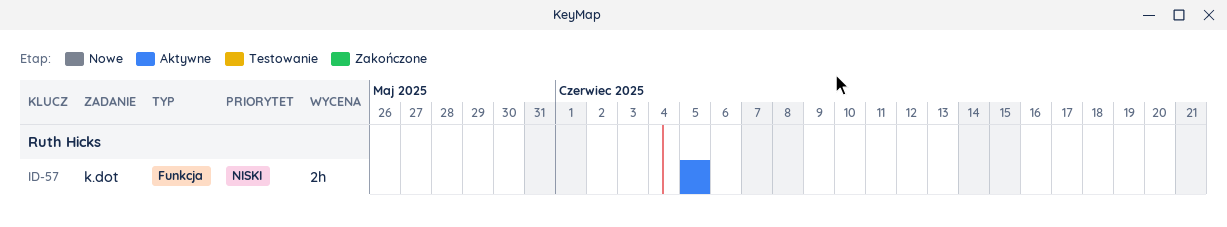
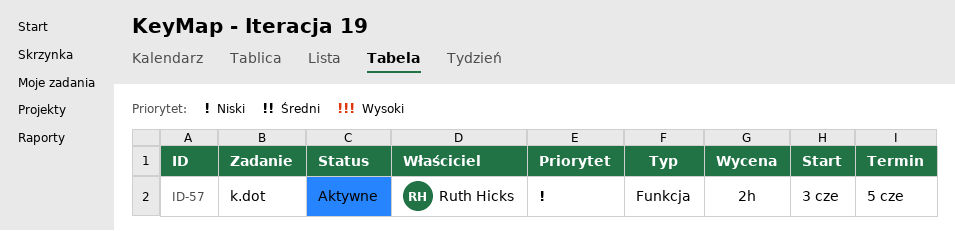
ID-57, start: Jun 5 -> Jun 3

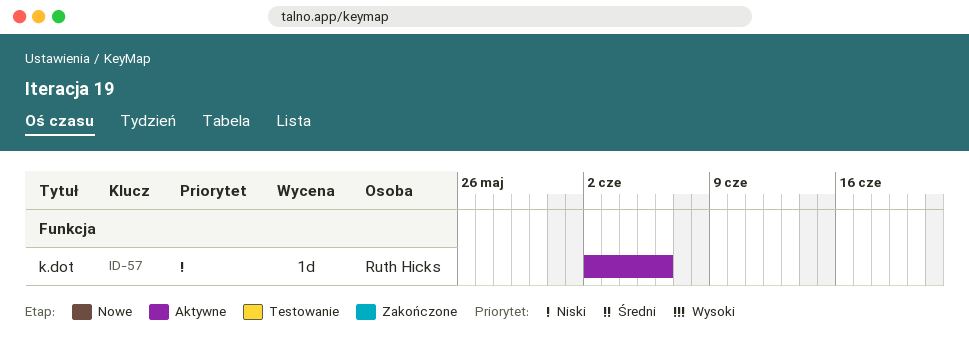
ID-57, estimate: 2h -> 1d
ID-57, start: Jun 3 -> Jun 2
ID-57, due: Jun 5 -> Jun 6

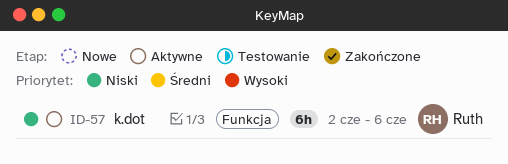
ID-57, estimate: 1d -> 6h

